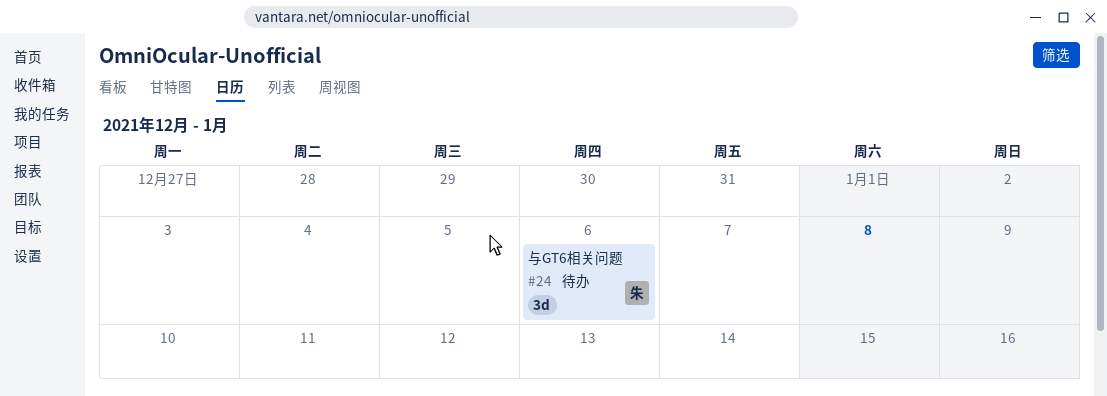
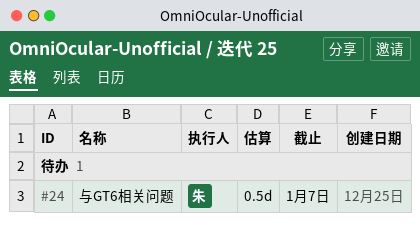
#24, estimate: 3d -> 0.5d
#24, due: Jan 6 -> Jan 7

